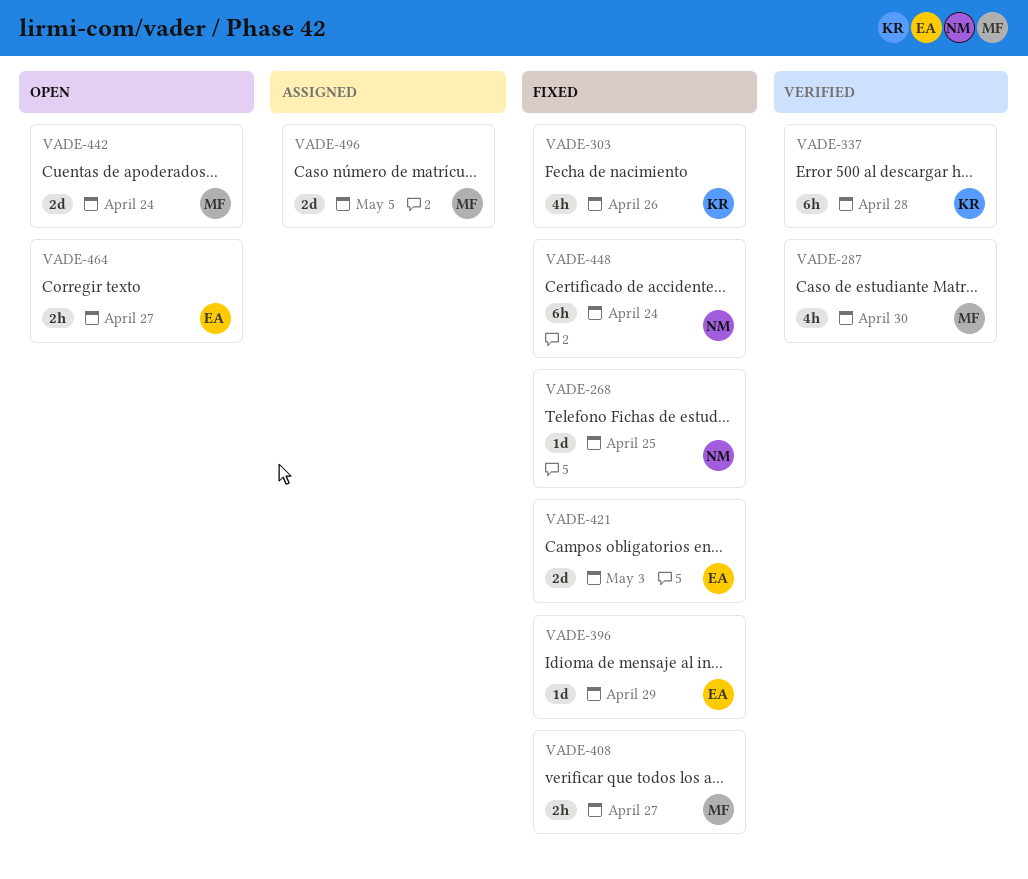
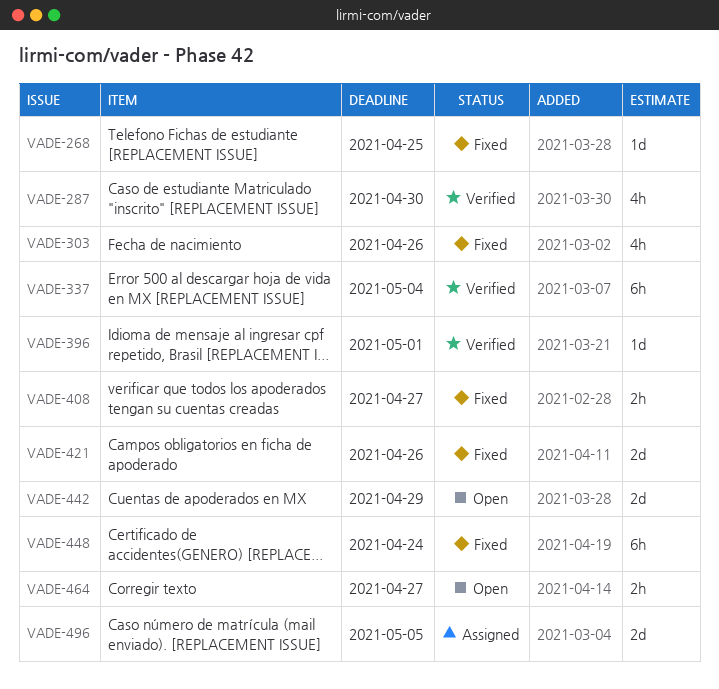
VADE-337, due: Apr 28 -> May 4
VADE-396, status: Fixed -> Verified
VADE-396, due: Apr 29 -> May 1
VADE-421, due: May 3 -> Apr 26
VADE-442, due: Apr 24 -> Apr 29

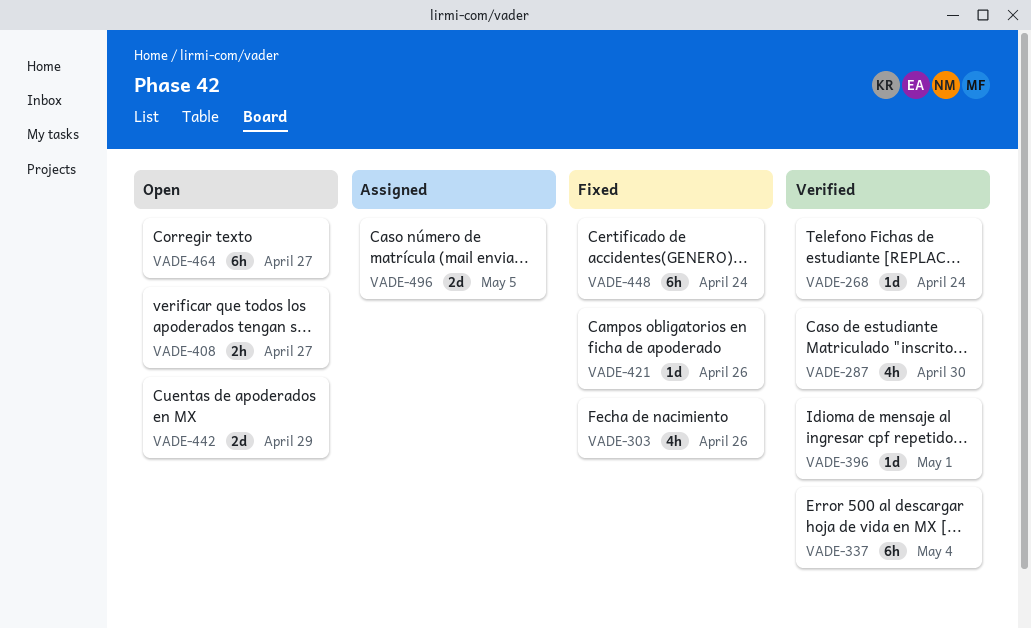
VADE-268, status: Fixed -> Verified
VADE-268, due: Apr 25 -> Apr 24
VADE-408, status: Fixed -> Open
VADE-421, estimate: 2d -> 1d
VADE-464, estimate: 2h -> 6h

